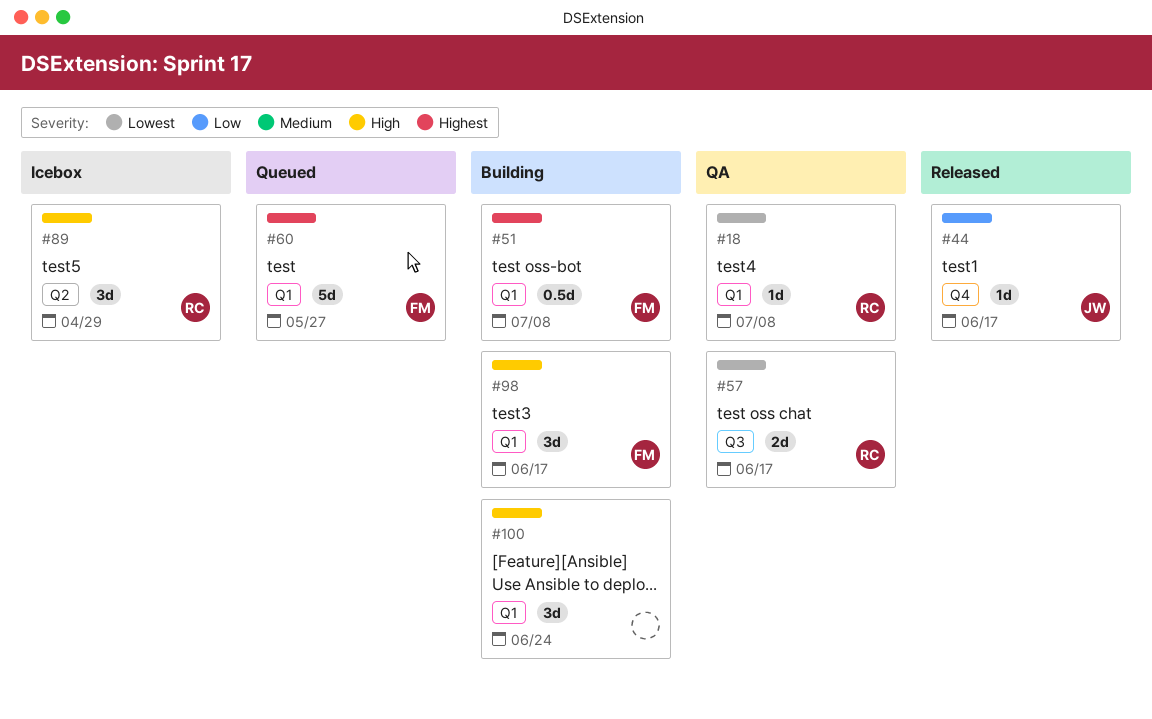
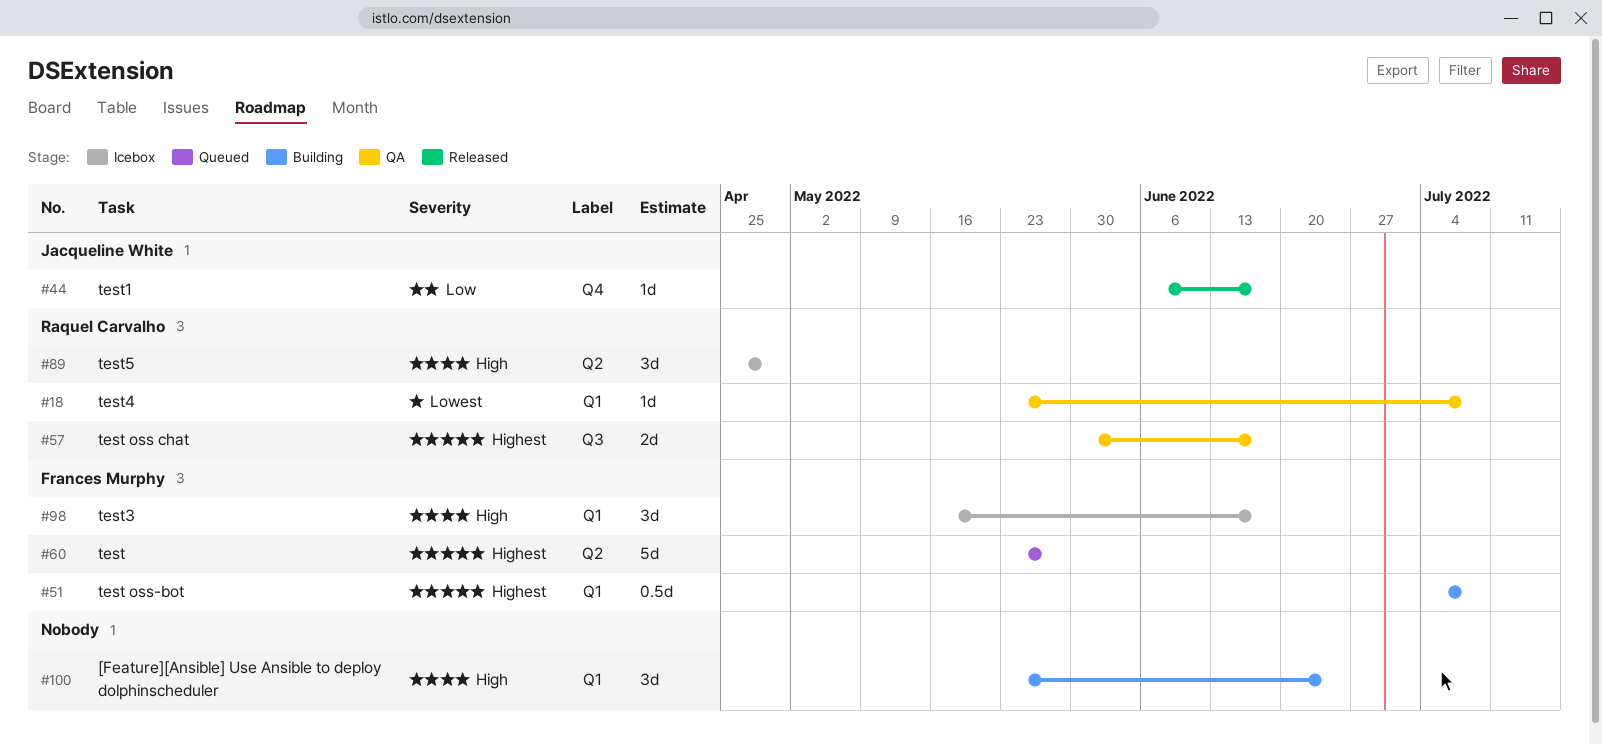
#57, priority: Lowest -> Highest
#60, label: Q1 -> Q2
#98, status: Building -> Icebox

